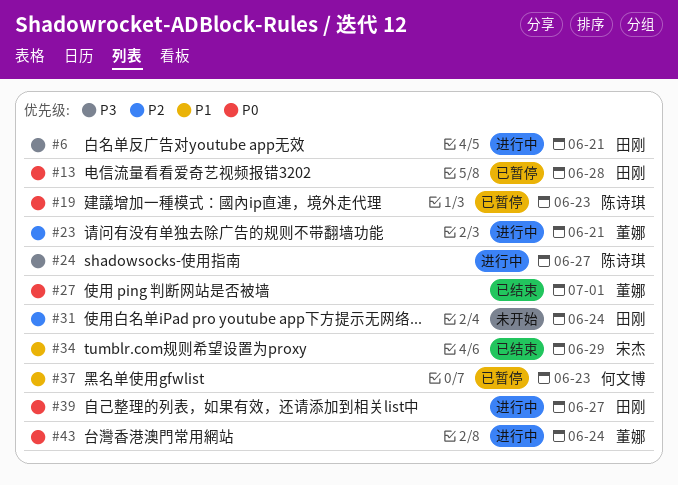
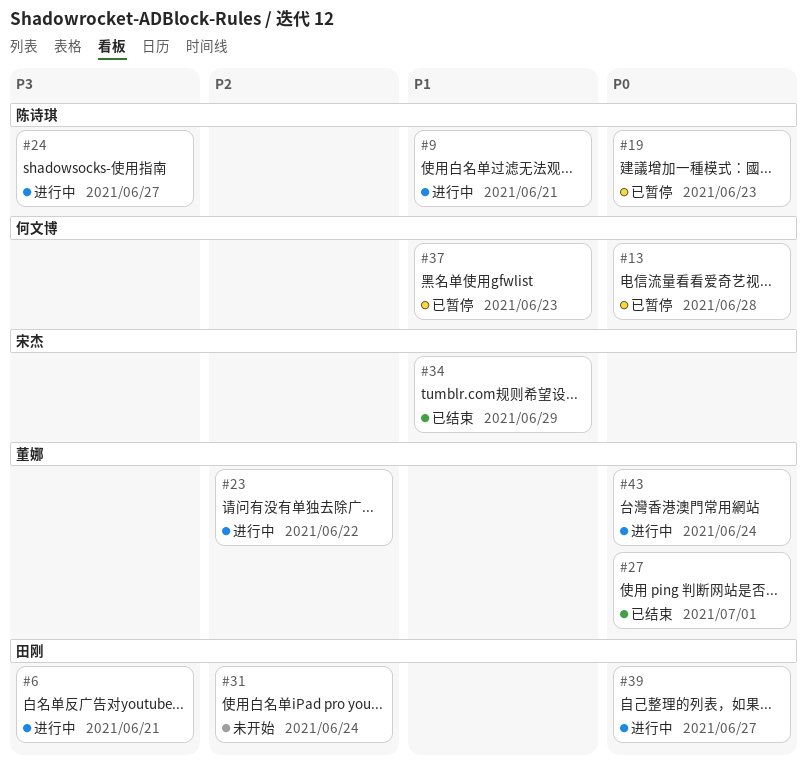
#9: none -> present
#13, owner: 田刚 -> 何文博
#23, due: Jun 21 -> Jun 22

